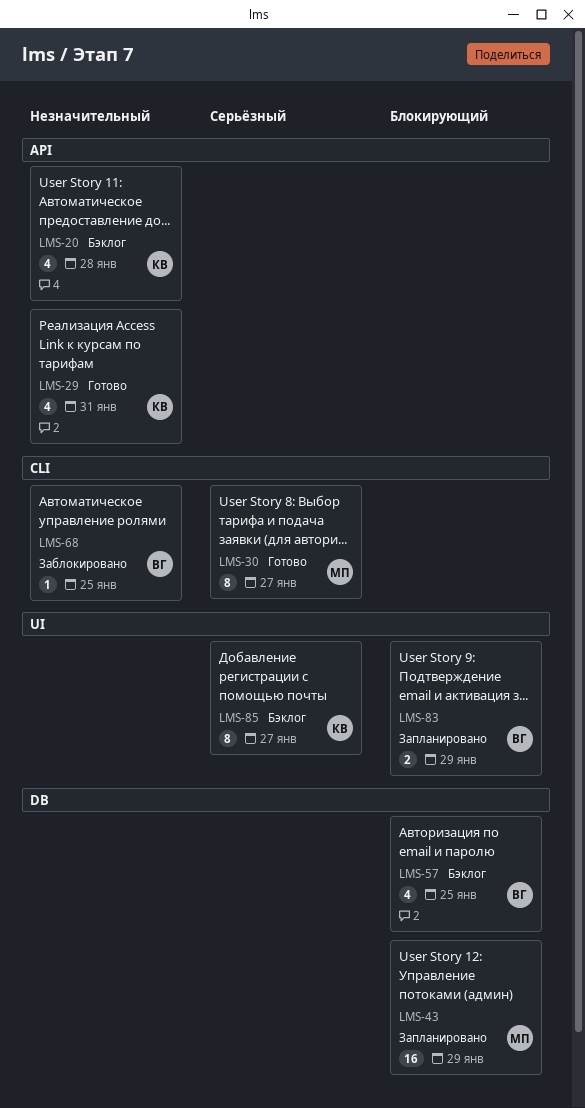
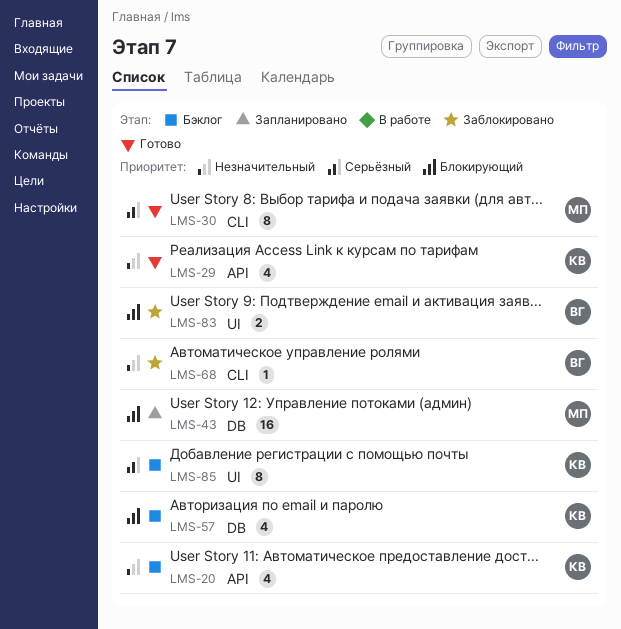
LMS-57, owner: ВГ -> КВ
LMS-83, status: Запланировано -> Заблокировано

